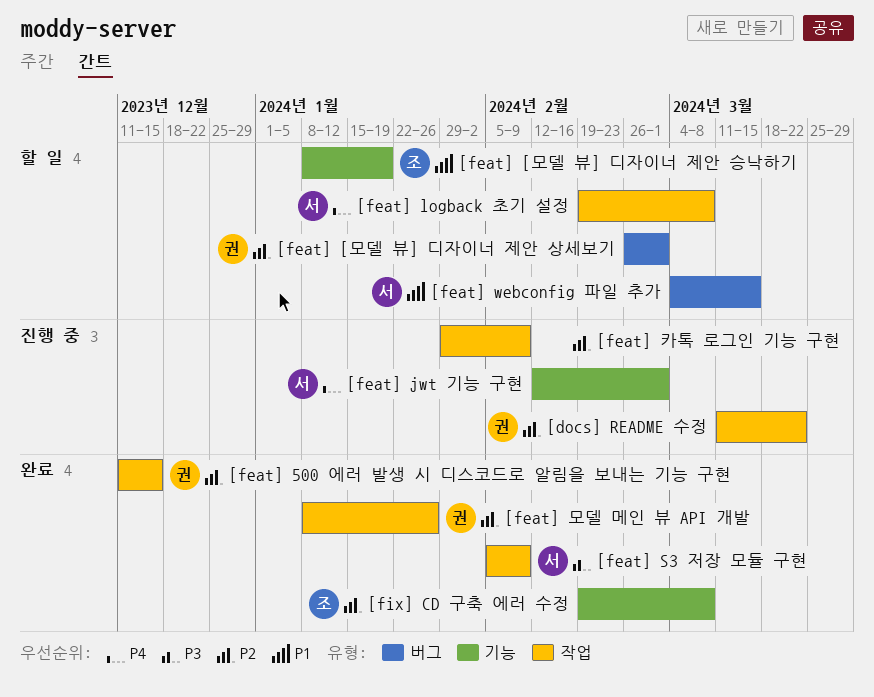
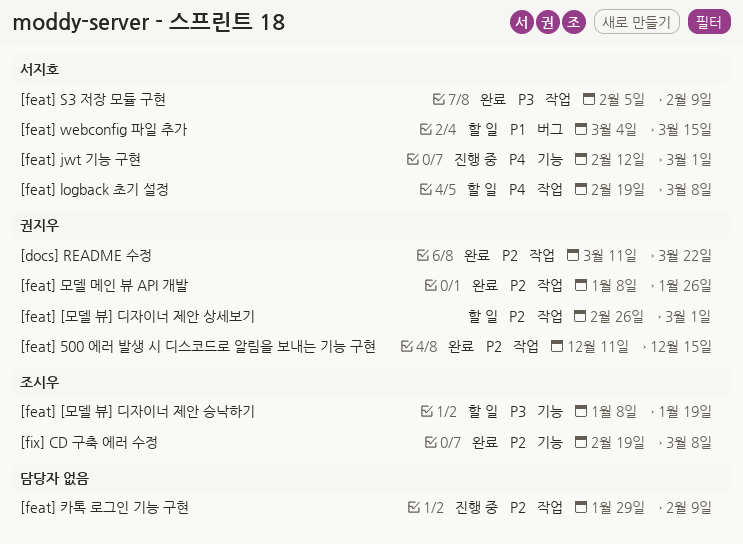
[docs] README 수정, status: 진행 중 -> 완료
[feat] [모델 뷰] 디자이너 제안 상세보기, label: 버그 -> 작업
[feat] [모델 뷰] 디자이너 제안 승낙하기, priority: P1 -> P3

